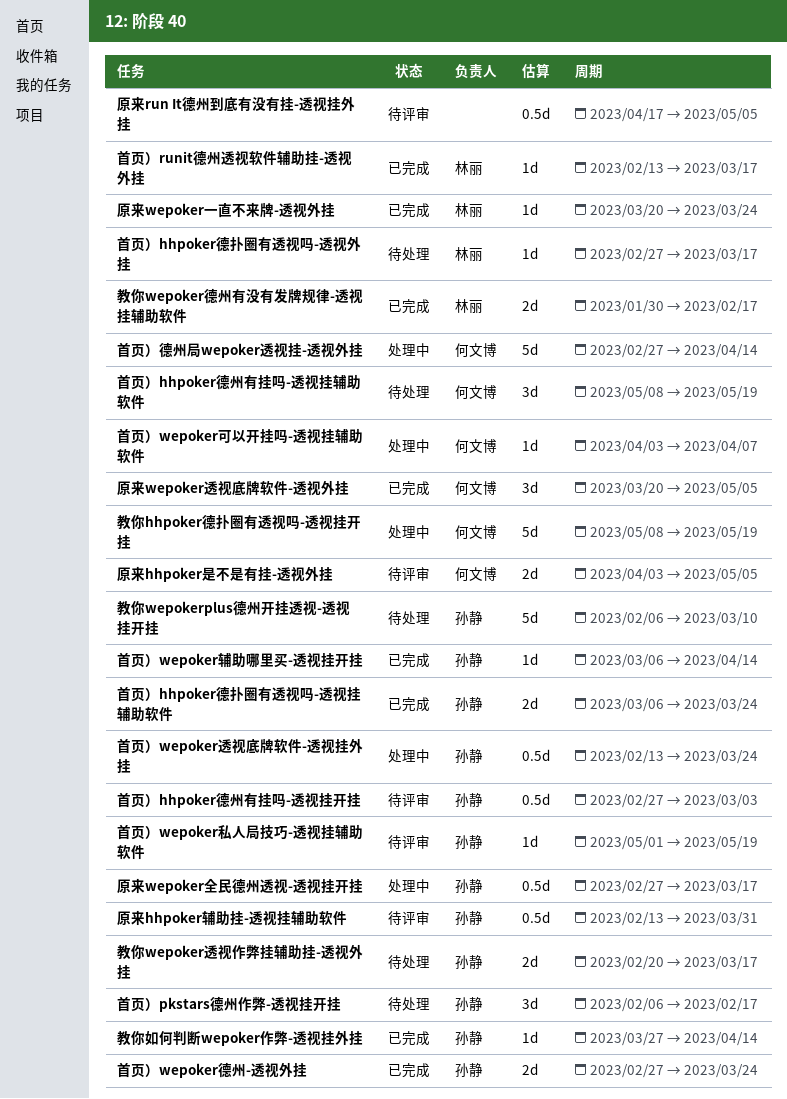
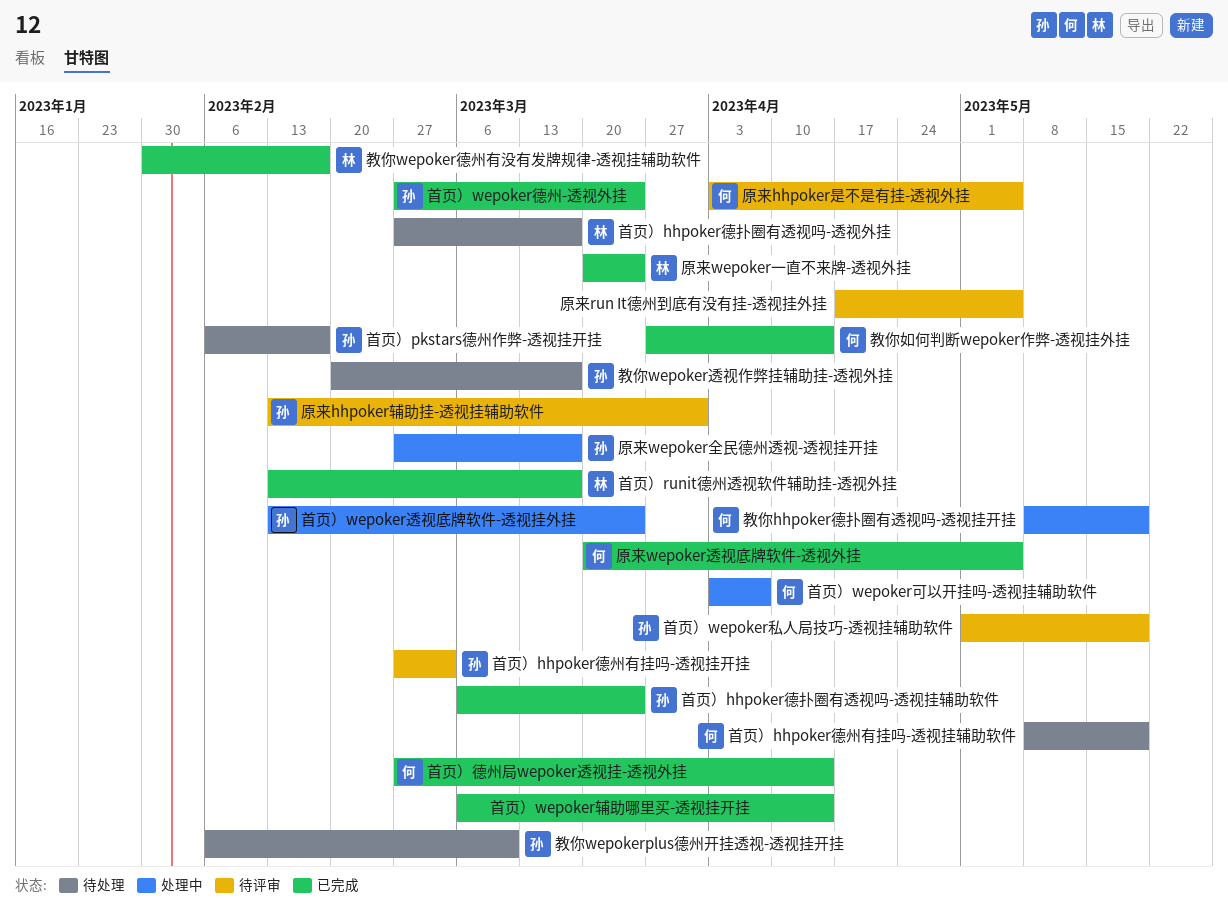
教你如何判断wepoker作弊-透视挂外挂, owner: 孙静 -> 何文博
首页）wepoker辅助哪里买-透视挂开挂, owner: 孙静 -> none
首页）德州局wepoker透视挂-透视外挂, status: 处理中 -> 已完成

